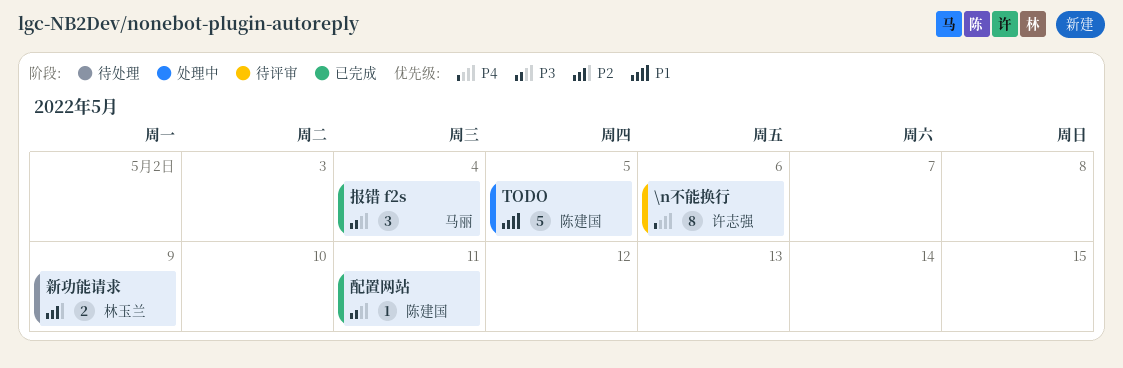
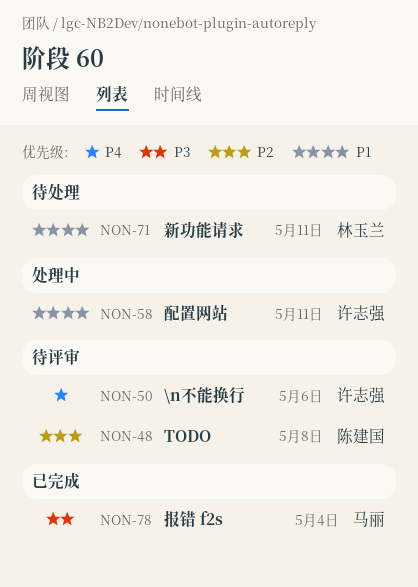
TODO, status: 处理中 -> 待评审
TODO, priority: P1 -> P2
TODO, due: May 5 -> May 8
新功能请求, priority: P2 -> P1
新功能请求, due: May 9 -> May 11
配置网站, status: 已完成 -> 处理中
配置网站, owner: 陈建国 -> 许志强
配置网站, priority: P3 -> P1

